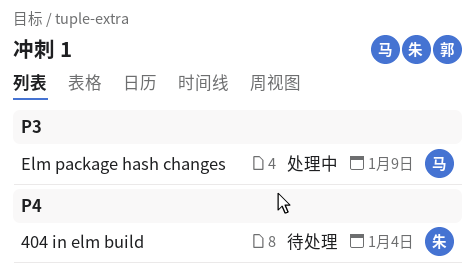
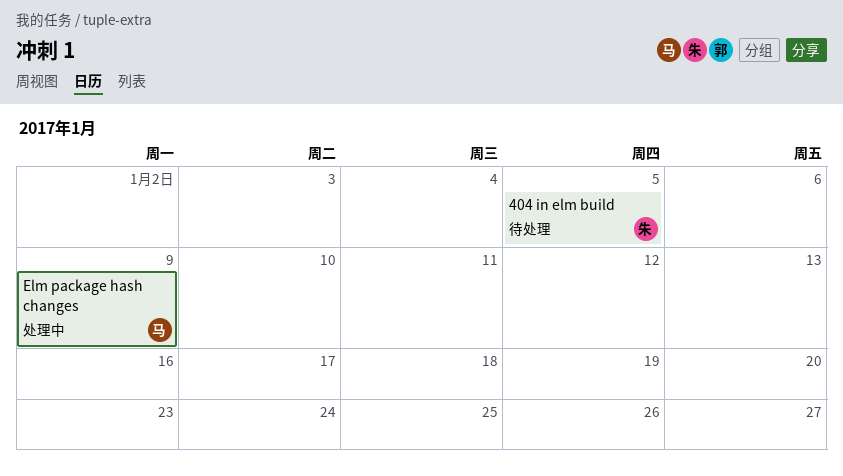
404 in elm build, due: Jan 4 -> Jan 5

